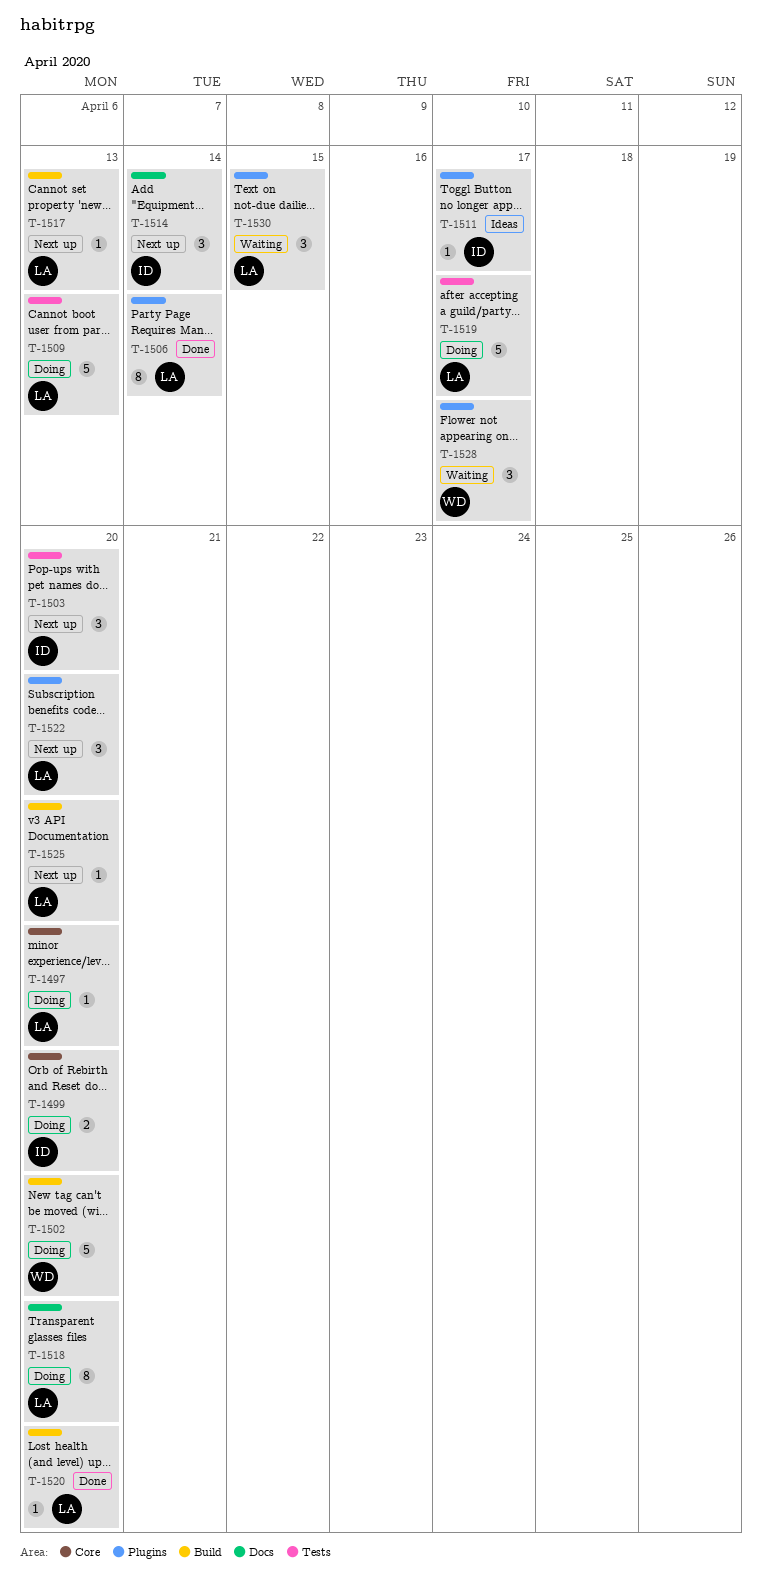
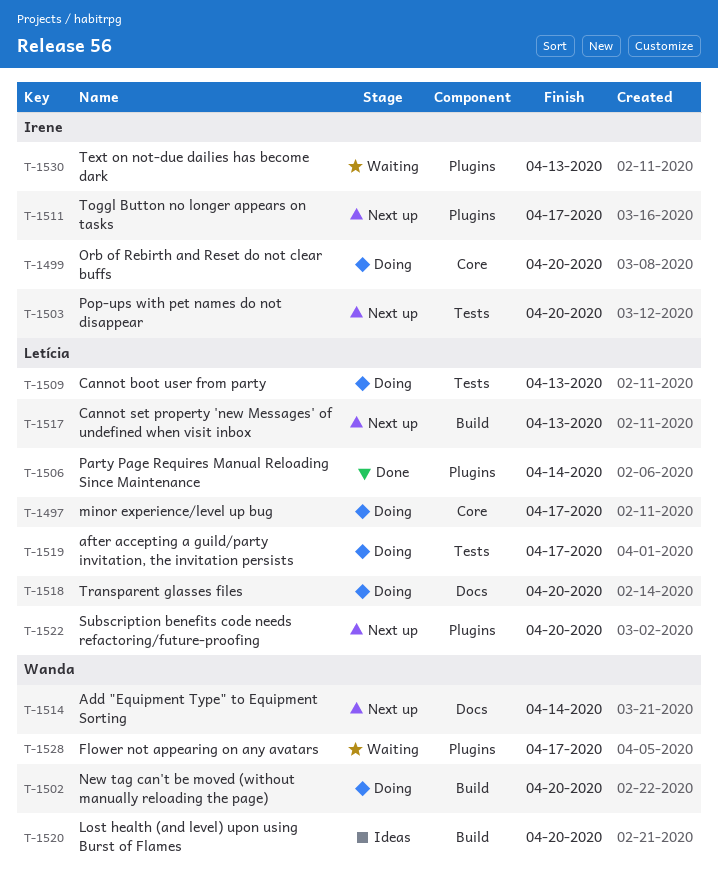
T-1497, due: Apr 20 -> Apr 17
T-1511, status: Ideas -> Next up
T-1514, owner: Irene -> Wanda
T-1520, status: Done -> Ideas
T-1520, owner: Letícia -> Wanda
T-1525: present -> none
T-1530, owner: Letícia -> Irene
T-1530, due: Apr 15 -> Apr 13

